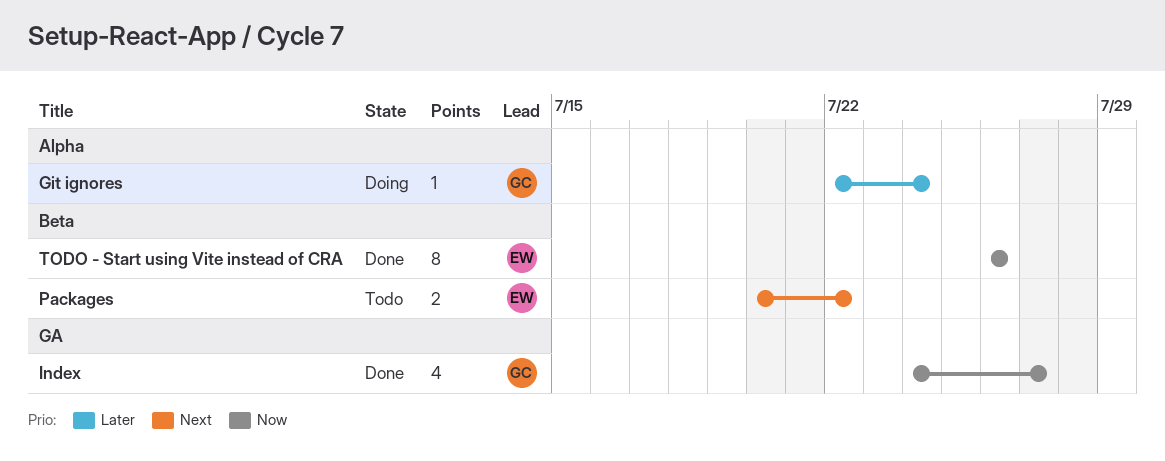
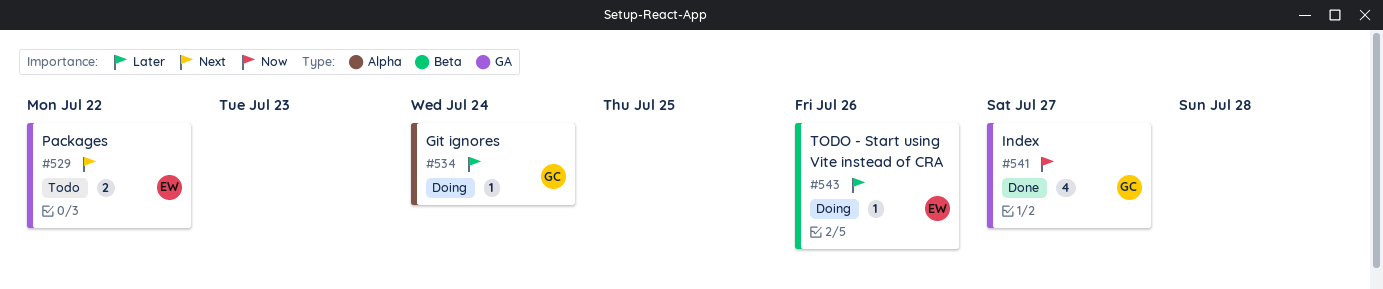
Packages, label: Beta -> GA
TODO - Start using Vite instead of CRA, status: Done -> Doing
TODO - Start using Vite instead of CRA, priority: Now -> Later
TODO - Start using Vite instead of CRA, estimate: 8 -> 1

